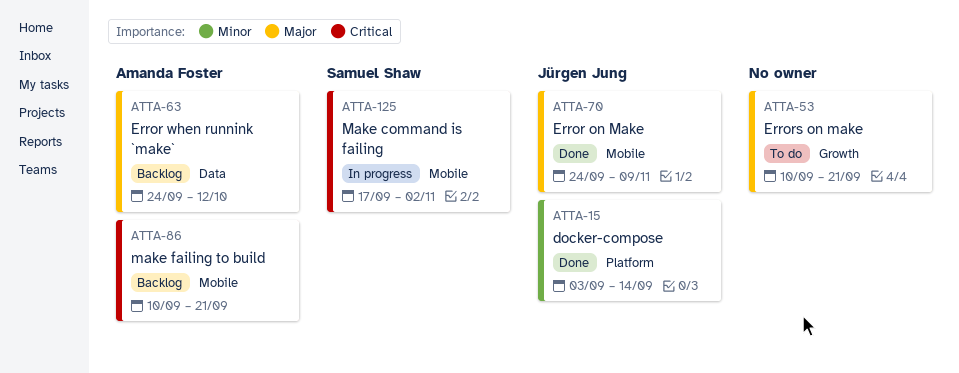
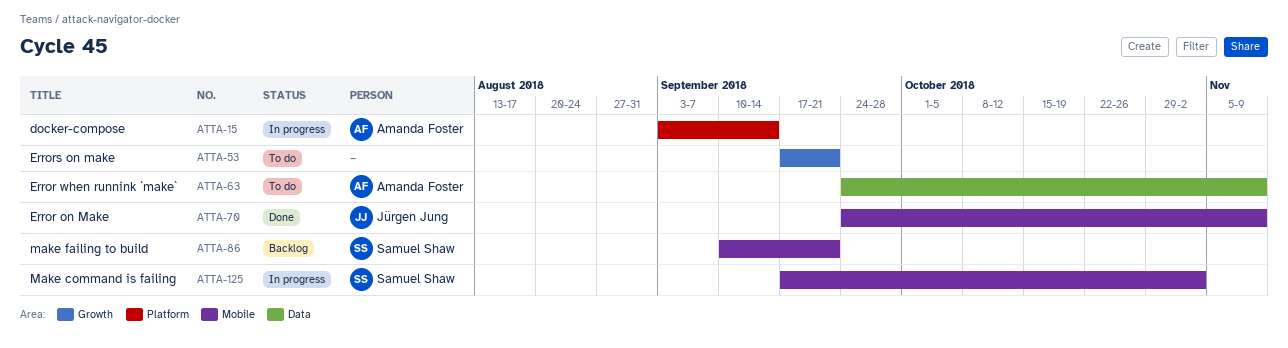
ATTA-15, status: Done -> In progress
ATTA-15, owner: Jürgen Jung -> Amanda Foster
ATTA-53, start: Sep 10 -> Sep 17
ATTA-63, status: Backlog -> To do
ATTA-63, due: Oct 12 -> Nov 9
ATTA-86, owner: Amanda Foster -> Samuel Shaw

